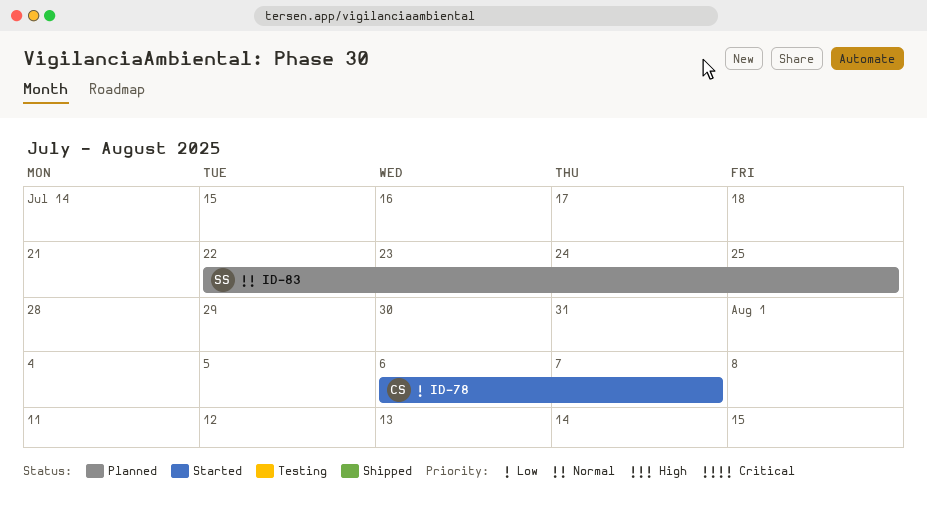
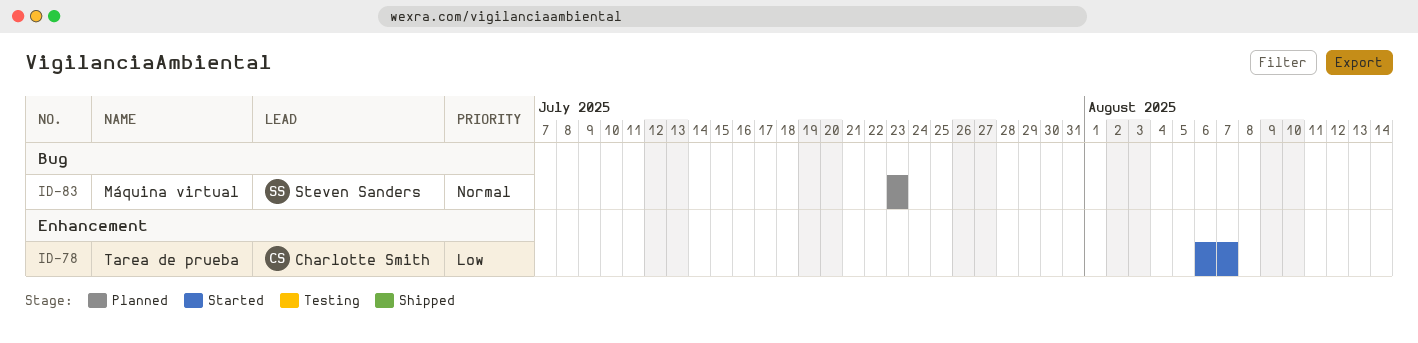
ID-83, start: Jul 22 -> Jul 23
ID-83, due: Jul 25 -> Jul 23

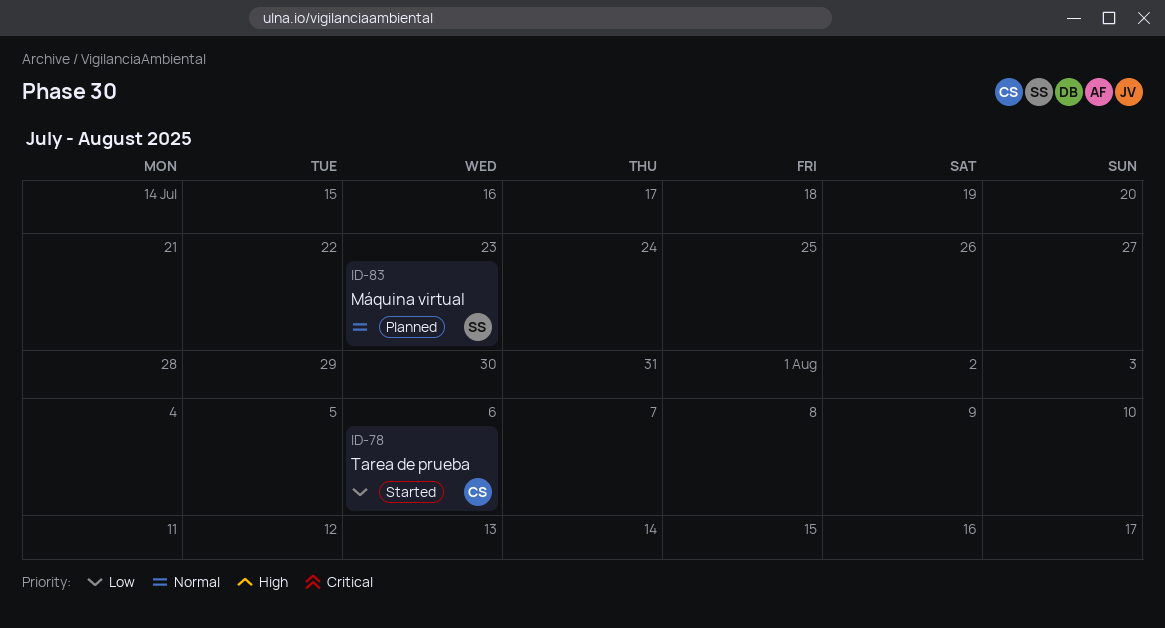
ID-78, due: Aug 7 -> Aug 6

